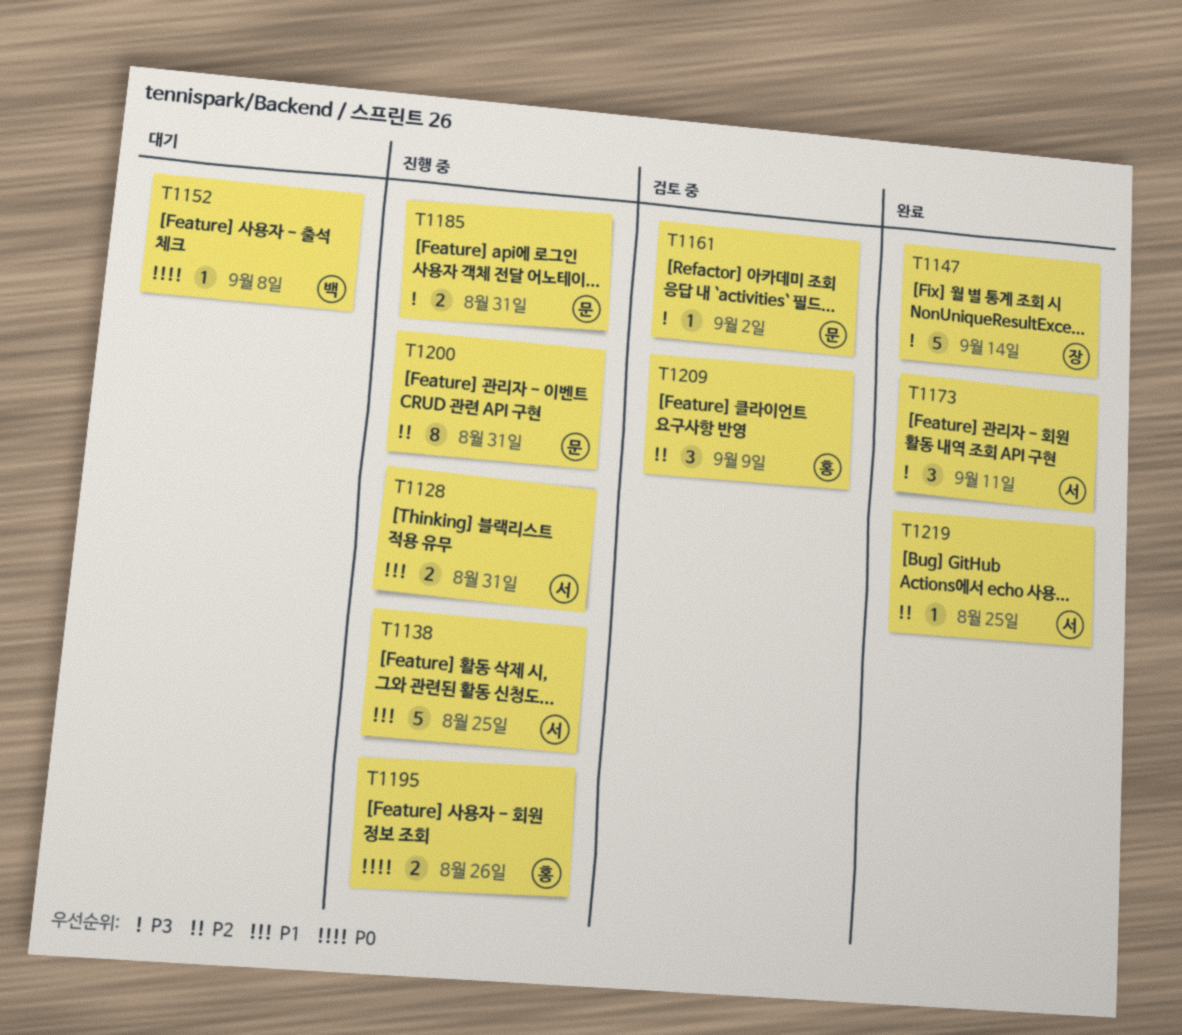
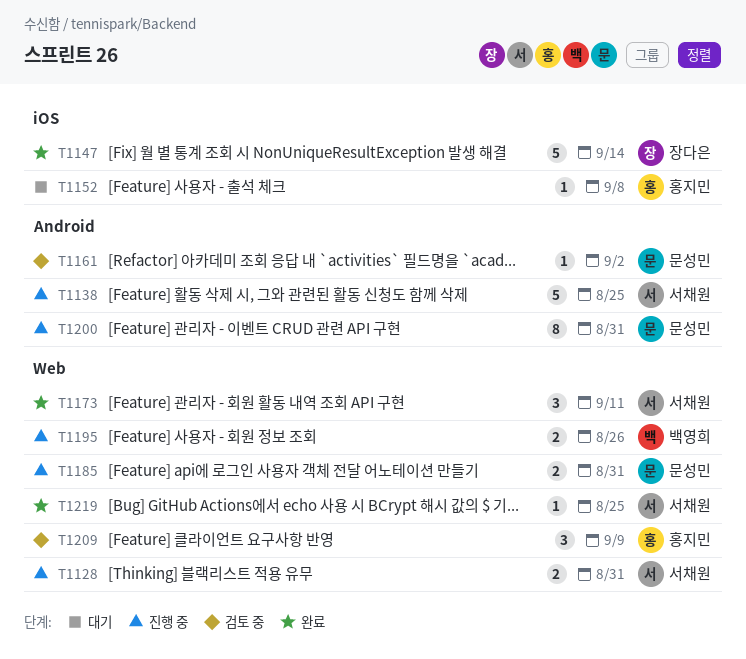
T1152, owner: 백영희 -> 홍지민
T1195, owner: 홍지민 -> 백영희

